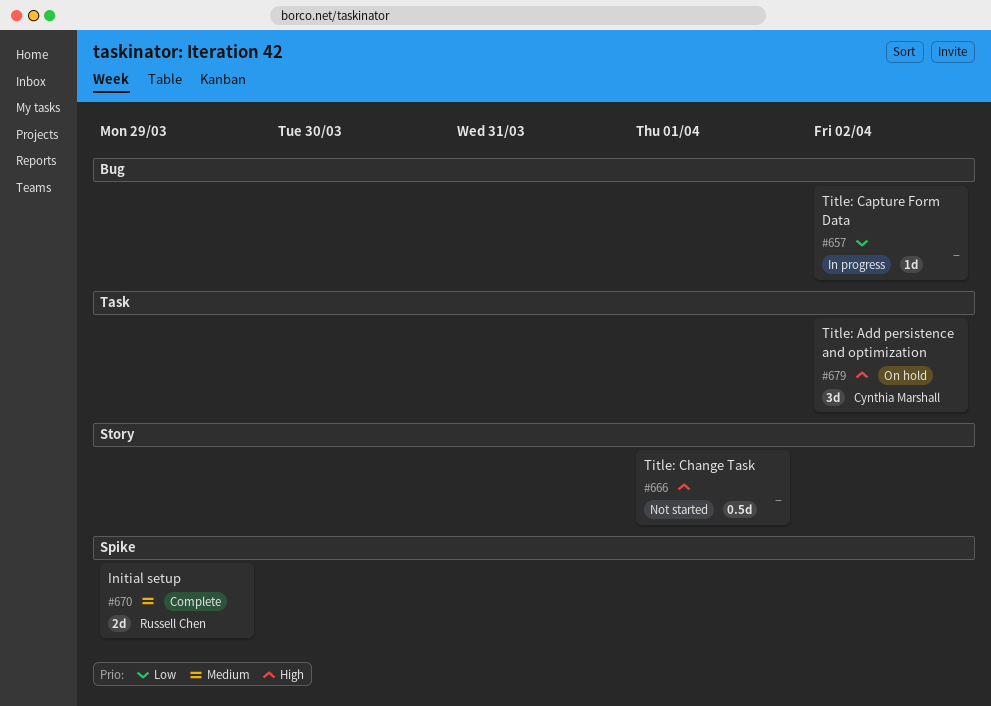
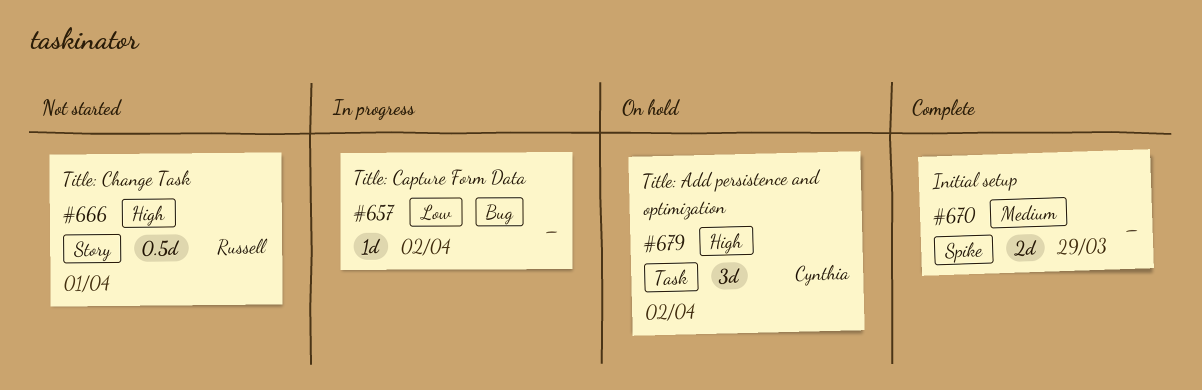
#666, owner: none -> Russell Chen
#670, owner: Russell Chen -> none

